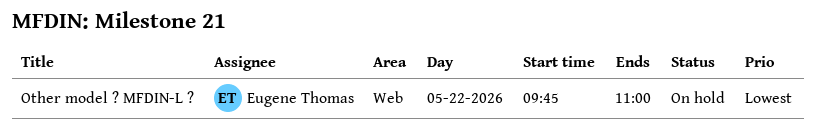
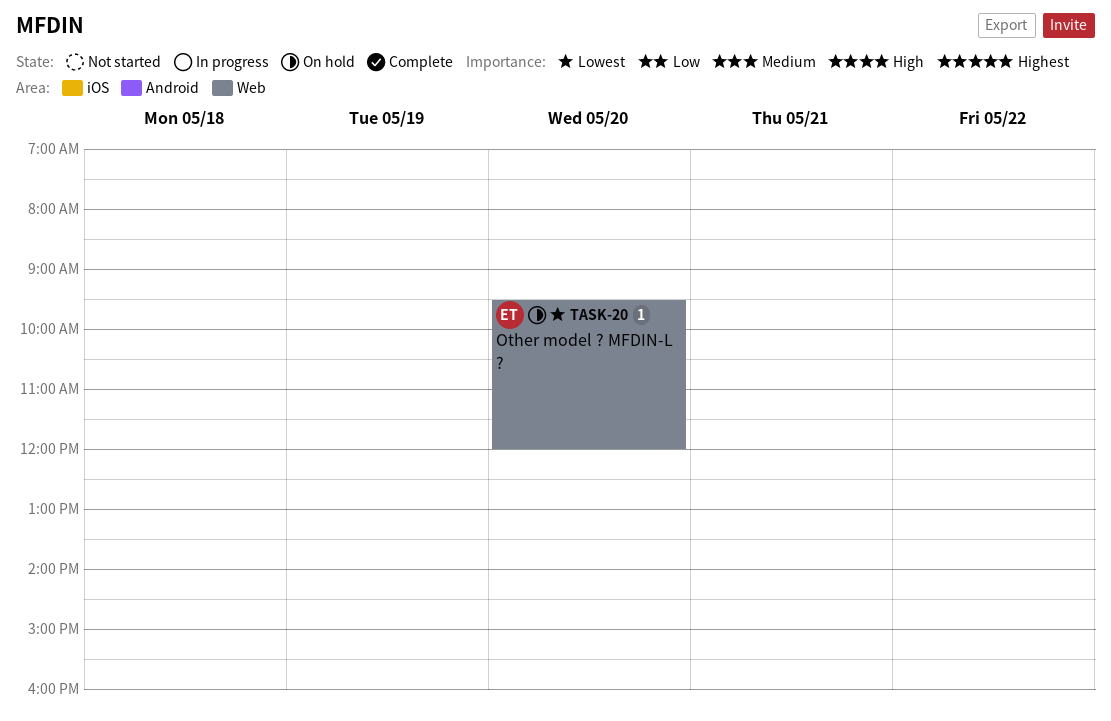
Other model ? MFDIN-L ?, day: May 22 -> May 20
Other model ? MFDIN-L ?, begins: 09:45 -> 09:30
Other model ? MFDIN-L ?, ends: 11:00 -> 12:00

